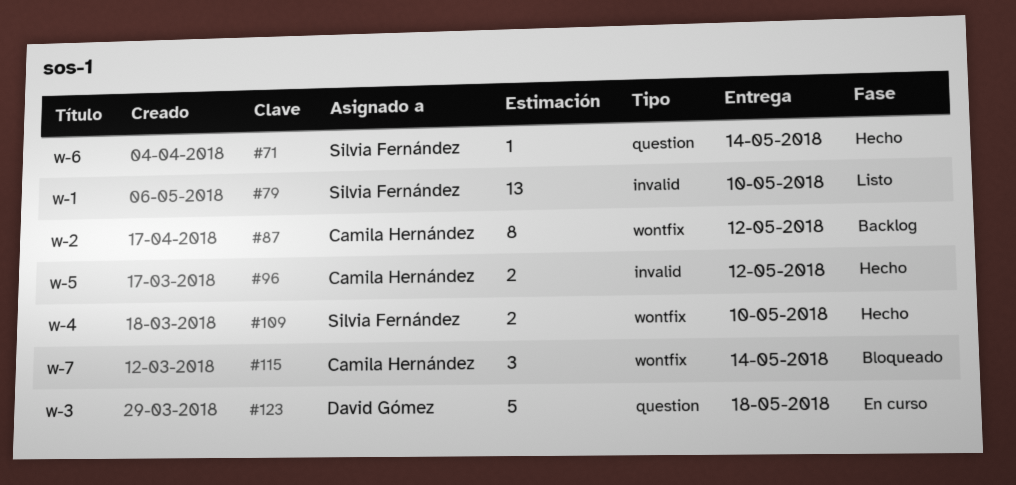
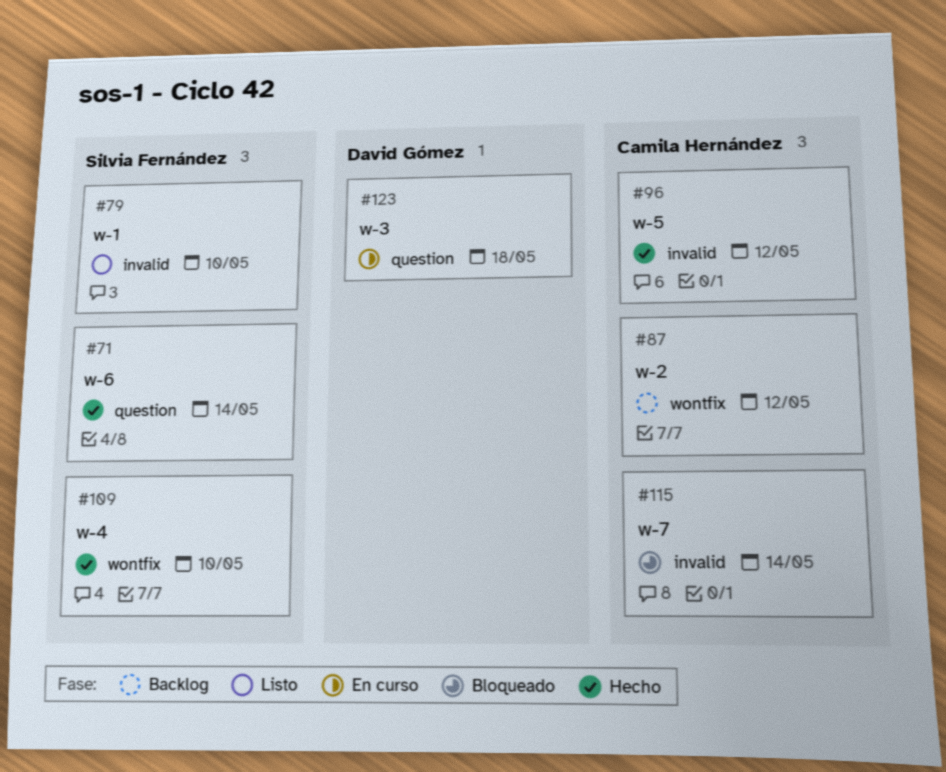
#115, label: wontfix -> invalid

